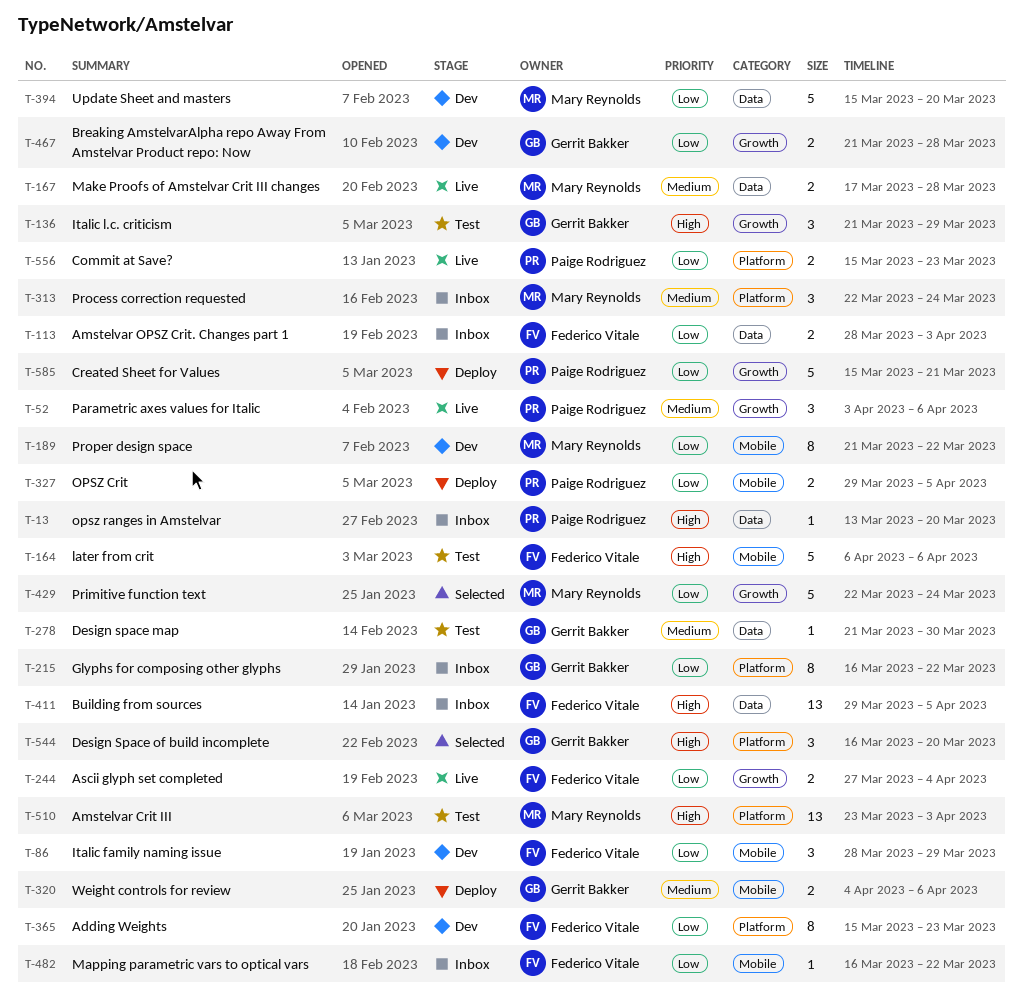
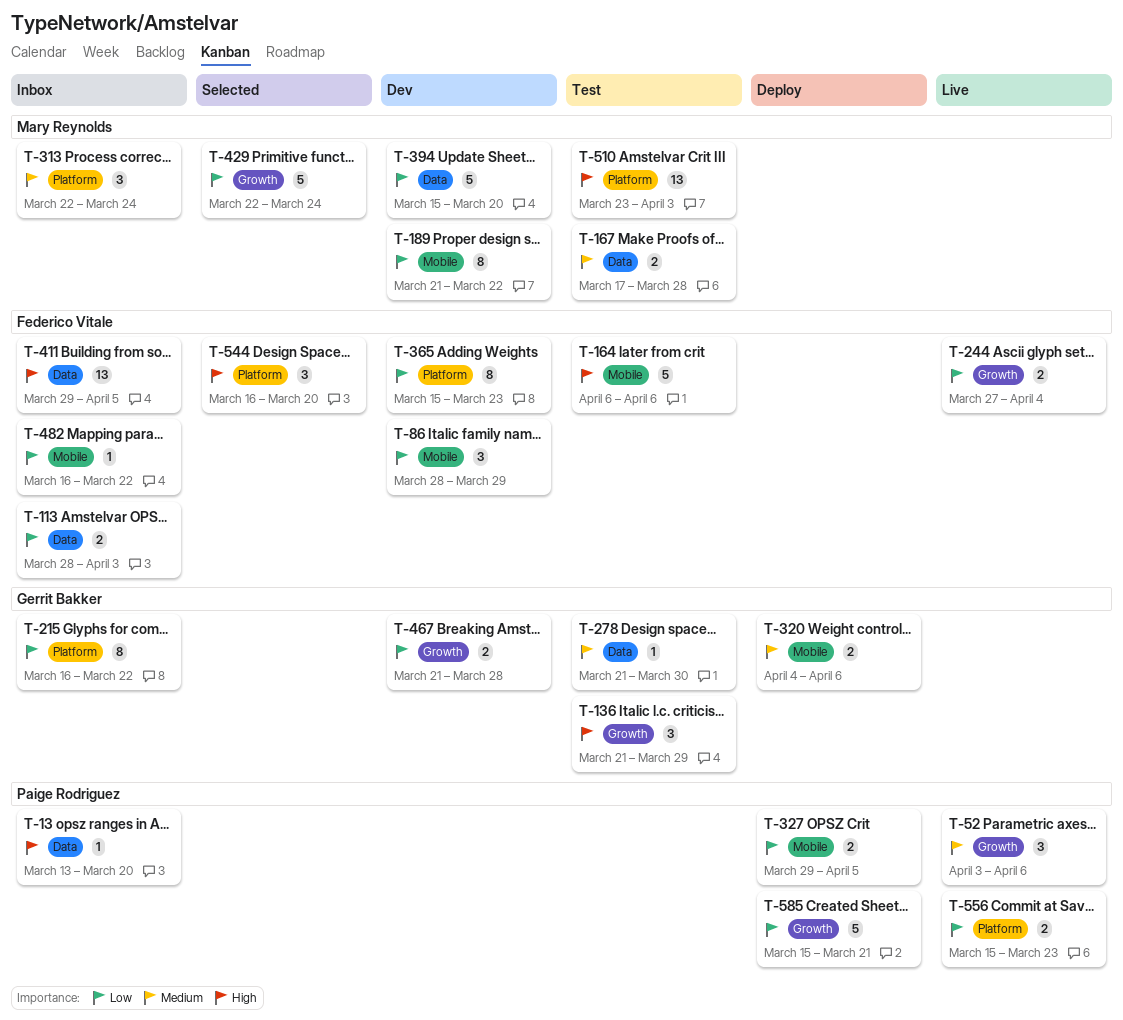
T-167, status: Live -> Test
T-544, owner: Gerrit Bakker -> Federico Vitale

